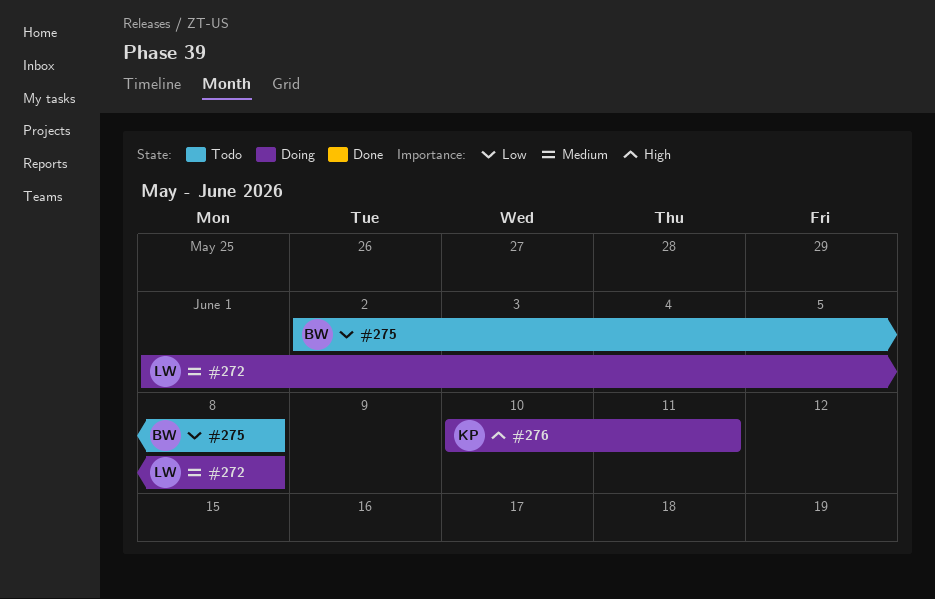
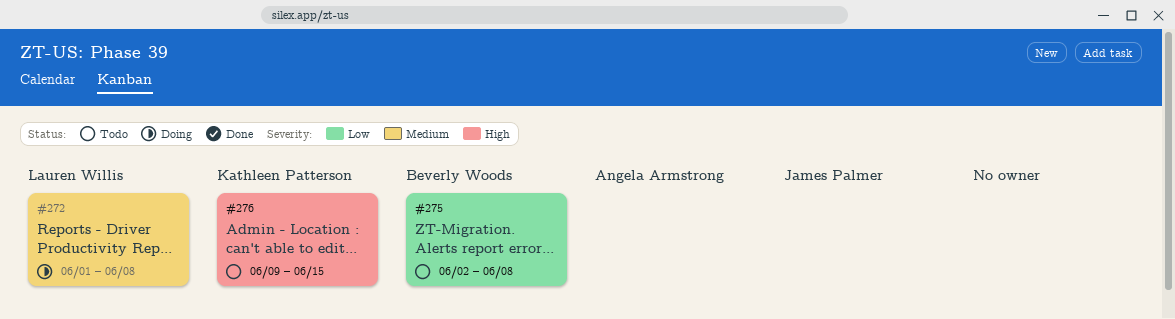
#276, status: Doing -> Todo
#276, start: Jun 10 -> Jun 9
#276, due: Jun 11 -> Jun 15

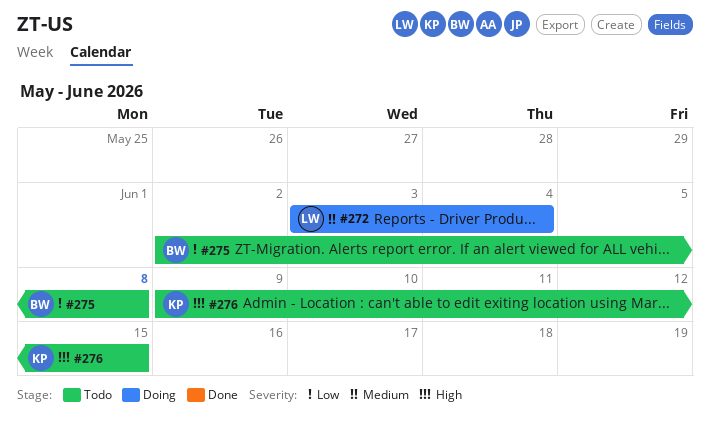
#272, start: Jun 1 -> Jun 3
#272, due: Jun 8 -> Jun 4

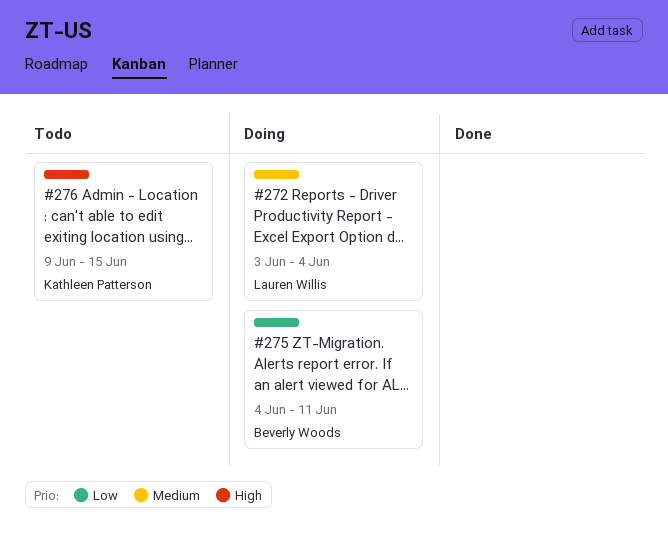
#275, status: Todo -> Doing
#275, start: Jun 2 -> Jun 4
#275, due: Jun 8 -> Jun 11

